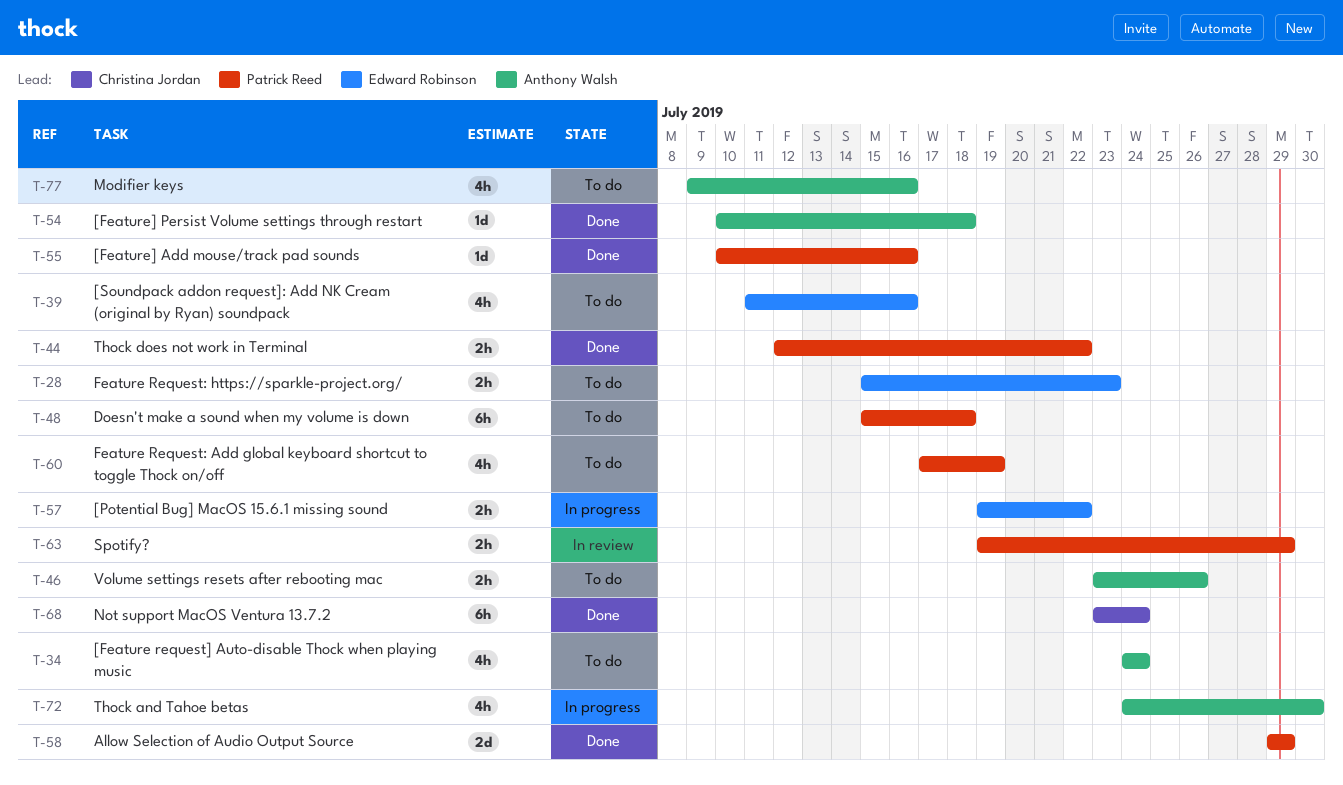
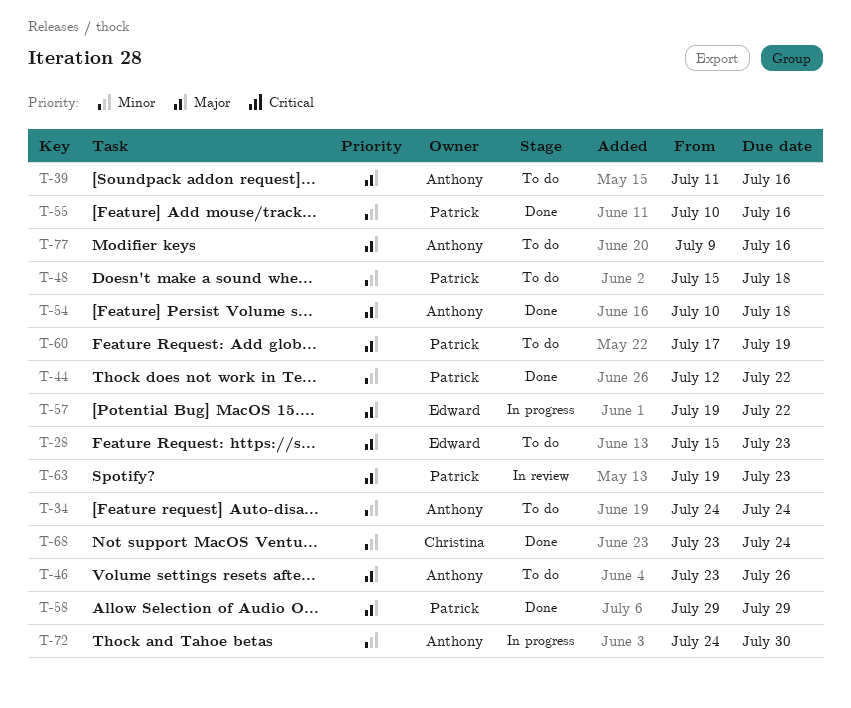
T-39, owner: Edward Robinson -> Anthony Walsh
T-63, due: Jul 29 -> Jul 23

